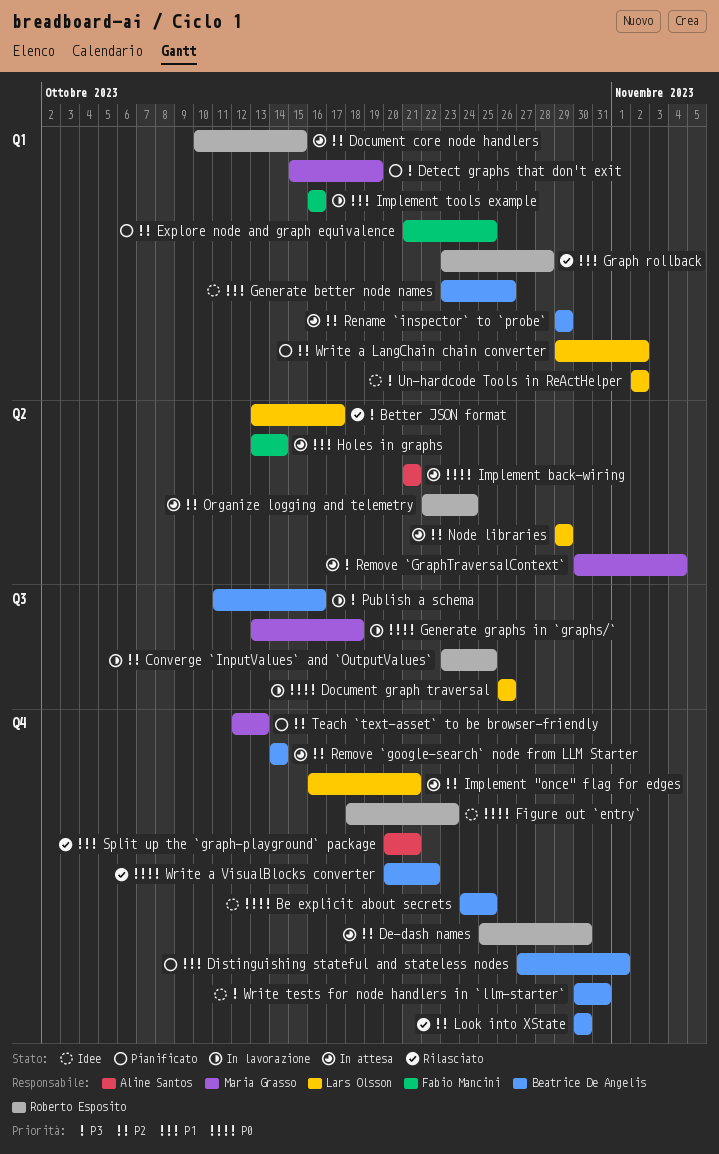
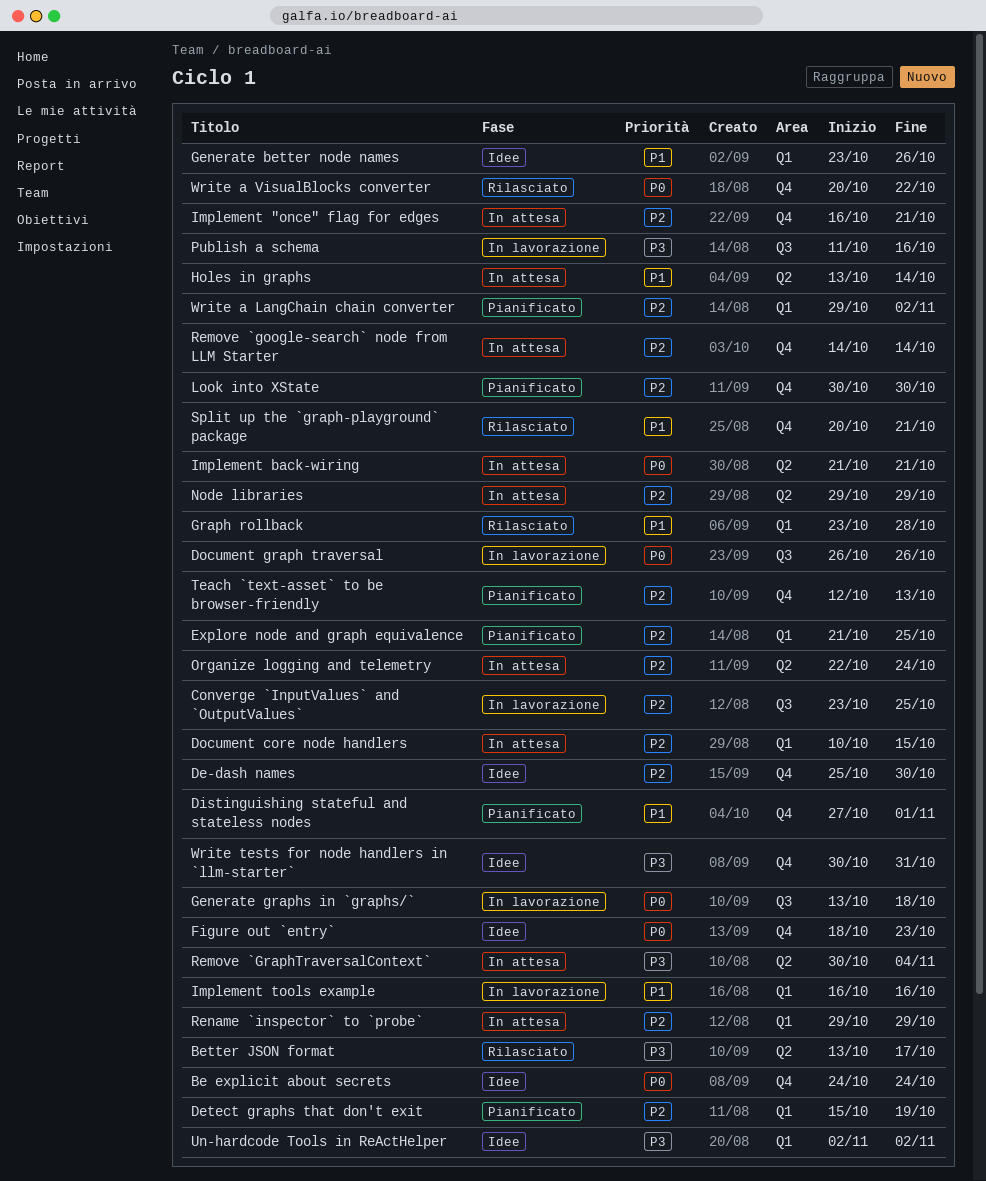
Be explicit about secrets, due: Oct 25 -> Oct 24
De-dash names, status: In attesa -> Idee
Detect graphs that don't exit, priority: P3 -> P2
Look into XState, status: Rilasciato -> Pianificato

